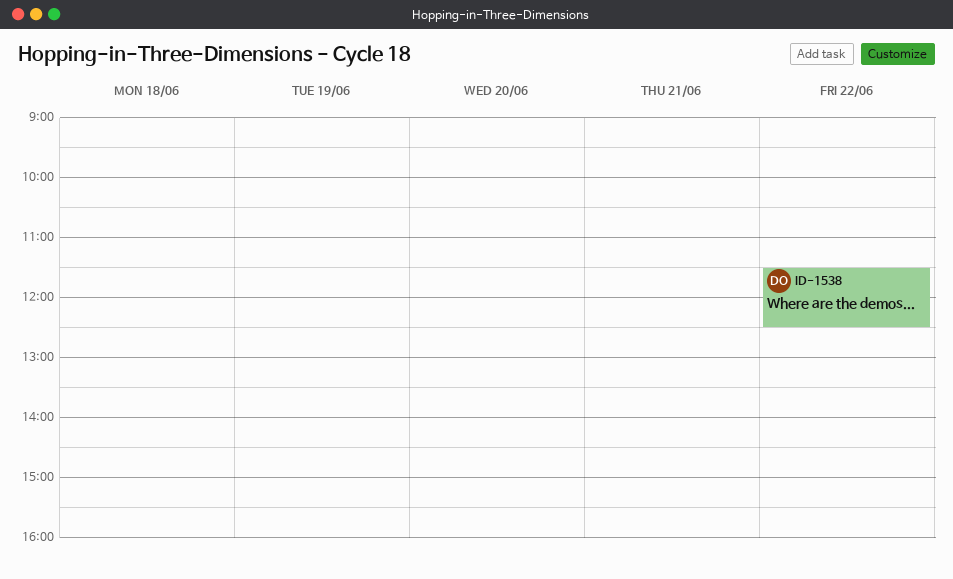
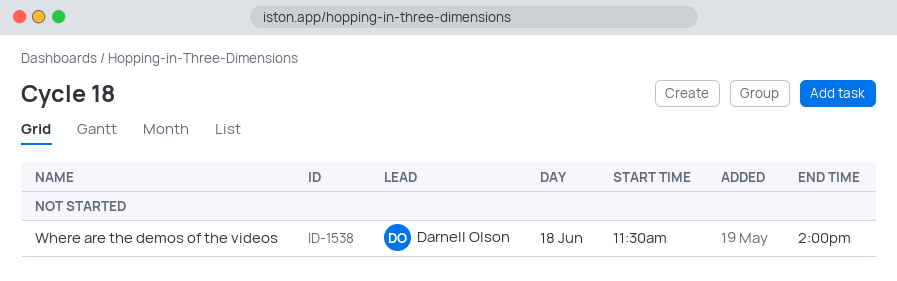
ID-1538, day: Jun 22 -> Jun 18
ID-1538, ends: 12:30 -> 14:00

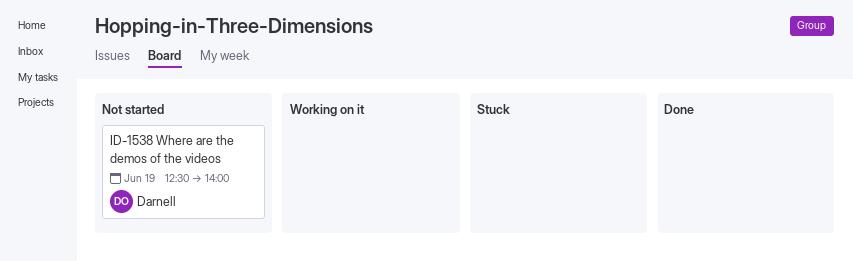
ID-1538, day: Jun 18 -> Jun 19
ID-1538, begins: 11:30 -> 12:30

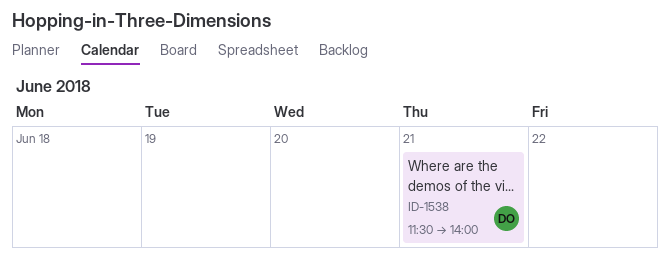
ID-1538, day: Jun 19 -> Jun 21
ID-1538, begins: 12:30 -> 11:30

